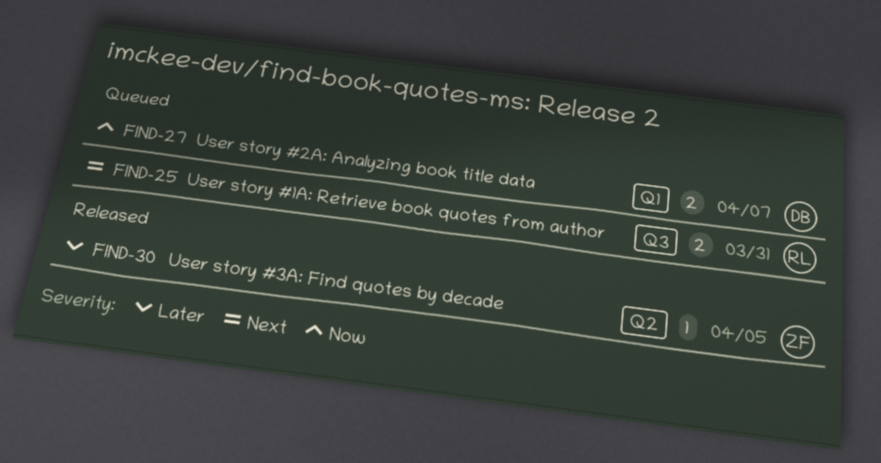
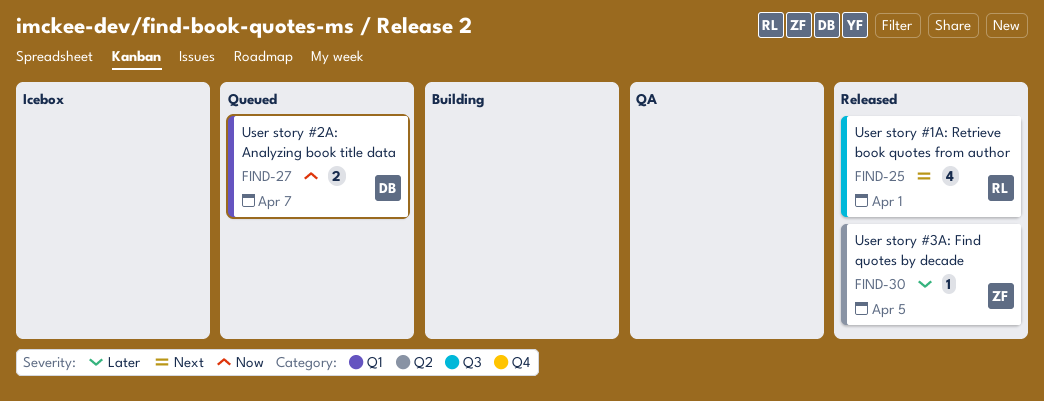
FIND-25, status: Queued -> Released
FIND-25, estimate: 2 -> 4
FIND-25, due: Mar 31 -> Apr 1

